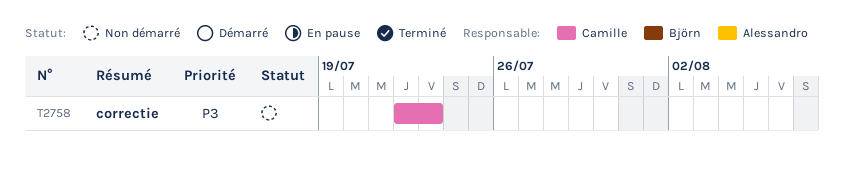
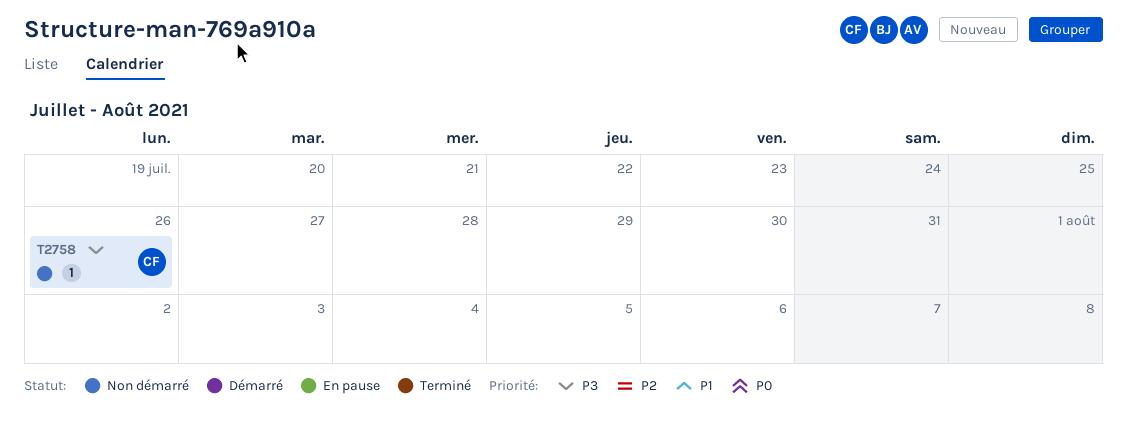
T2758, due: Jul 23 -> Jul 26

